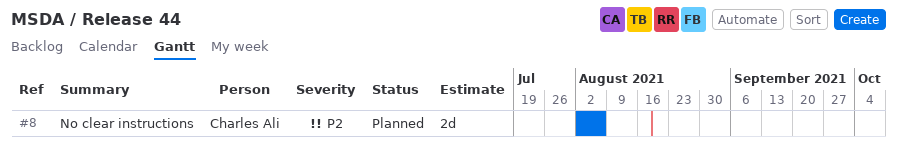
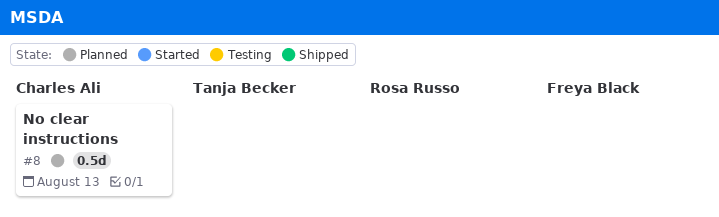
#8, estimate: 2d -> 0.5d
#8, due: Aug 6 -> Aug 13

